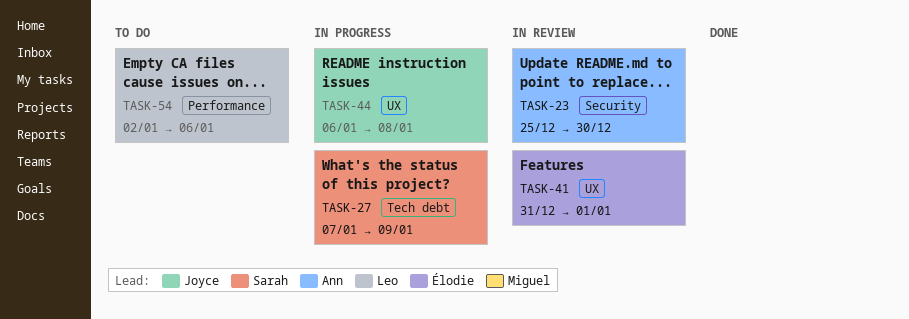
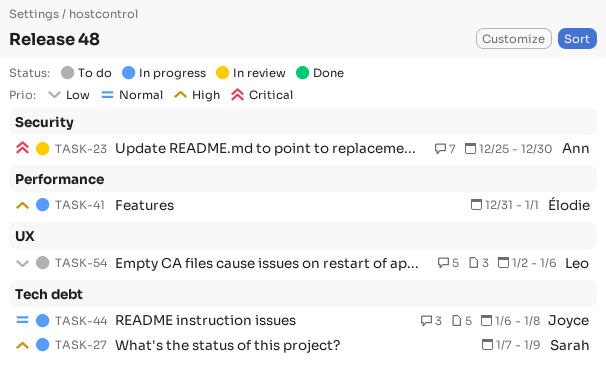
TASK-41, status: In review -> In progress
TASK-41, label: UX -> Performance
TASK-44, label: UX -> Tech debt
TASK-54, label: Performance -> UX

